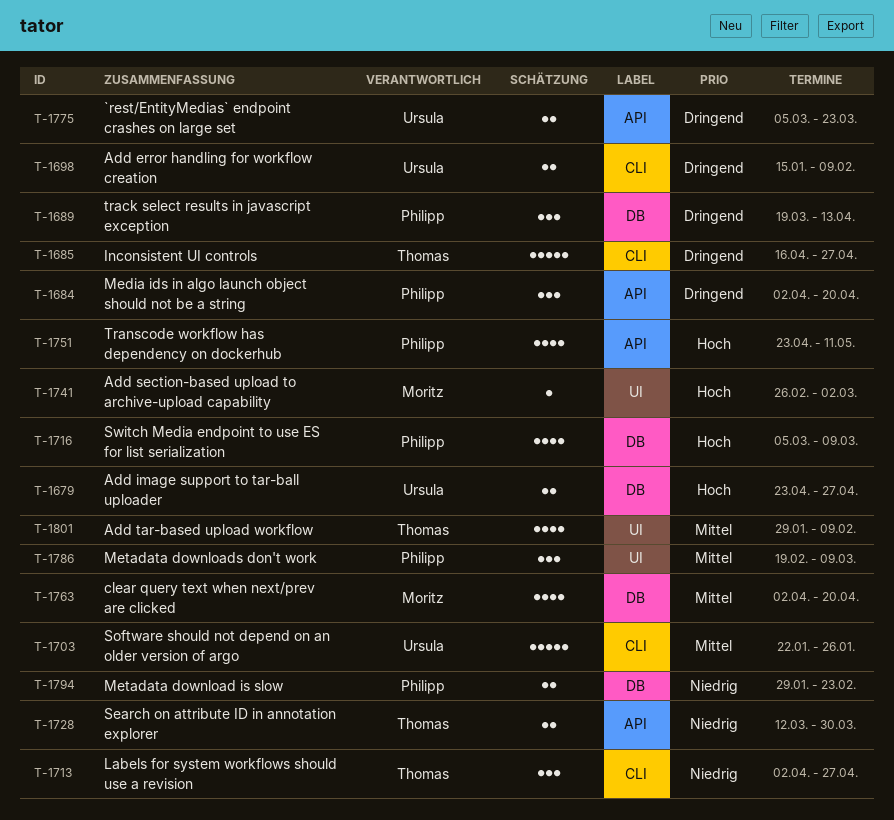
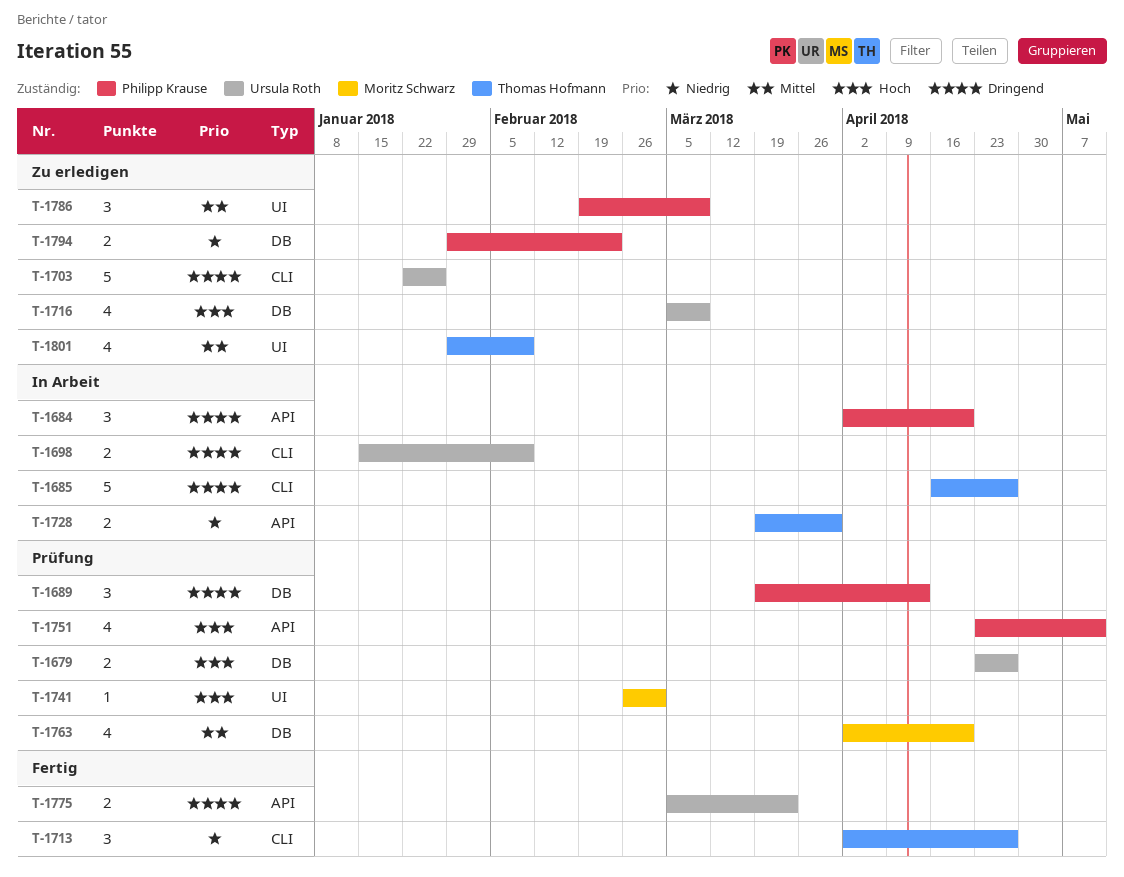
T-1703, priority: Mittel -> Dringend
T-1716, owner: Philipp Krause -> Ursula Roth
T-1728, start: Mar 12 -> Mar 19

